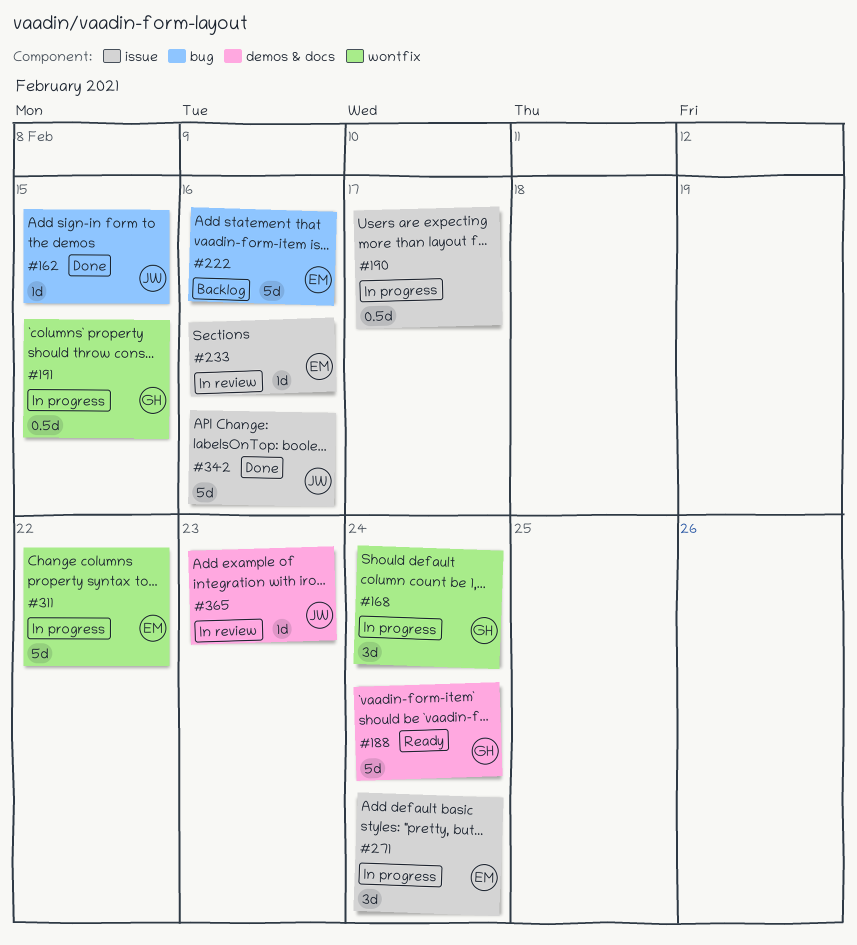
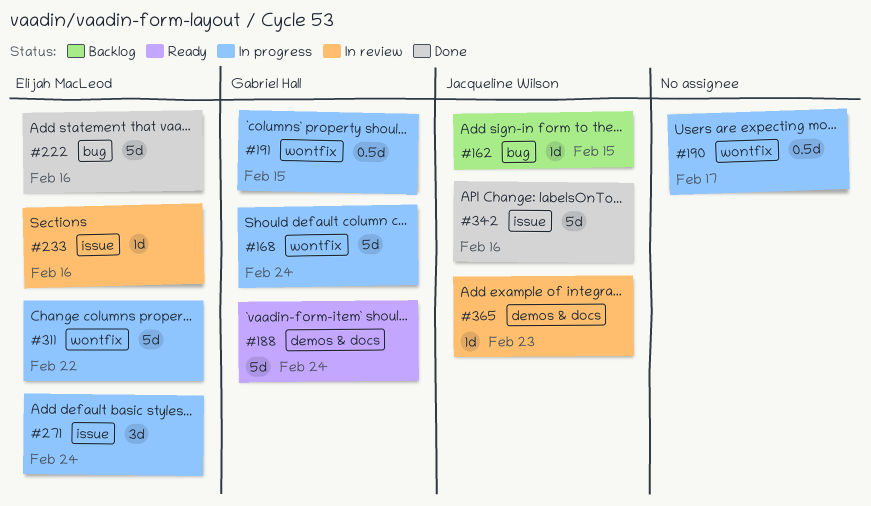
#162, status: Done -> Backlog
#168, estimate: 3d -> 5d
#190, label: issue -> wontfix
#222, status: Backlog -> Done

